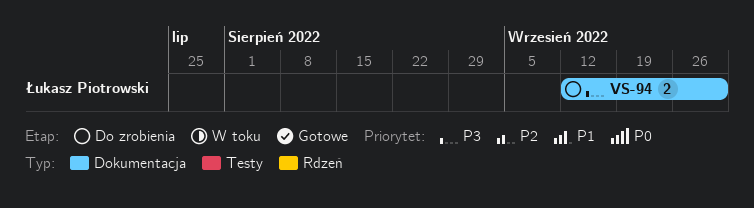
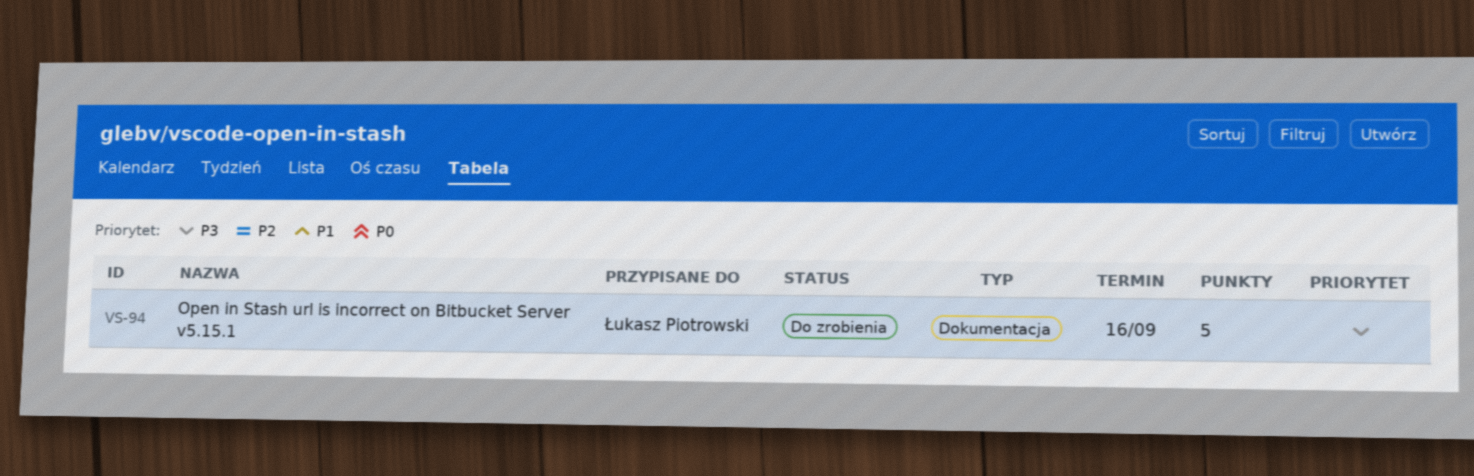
VS-94, estimate: 2 -> 5
VS-94, due: Sep 30 -> Sep 16

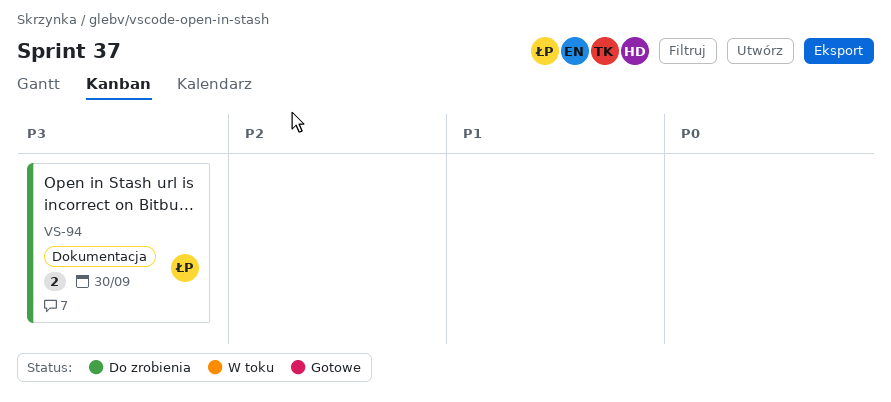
VS-94, estimate: 5 -> 2
VS-94, due: Sep 16 -> Sep 30

